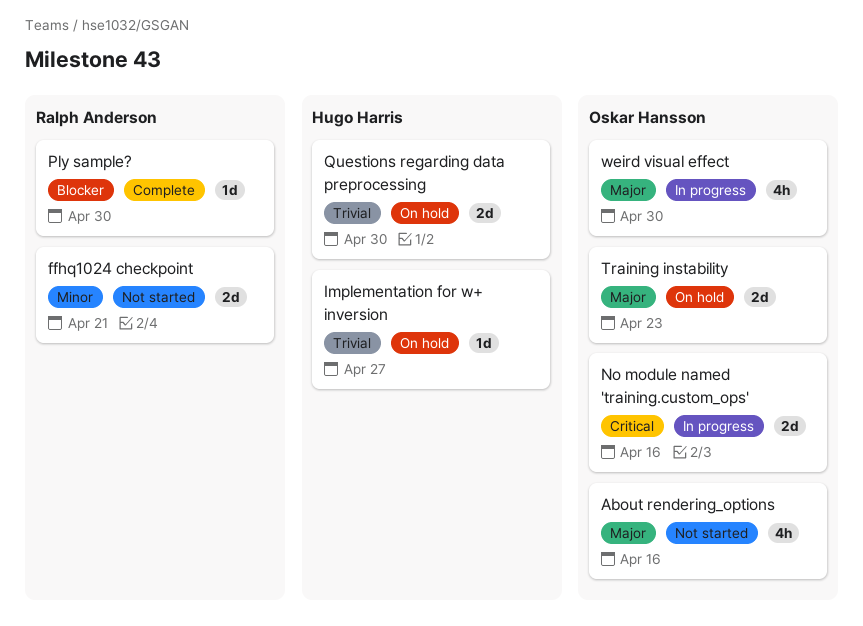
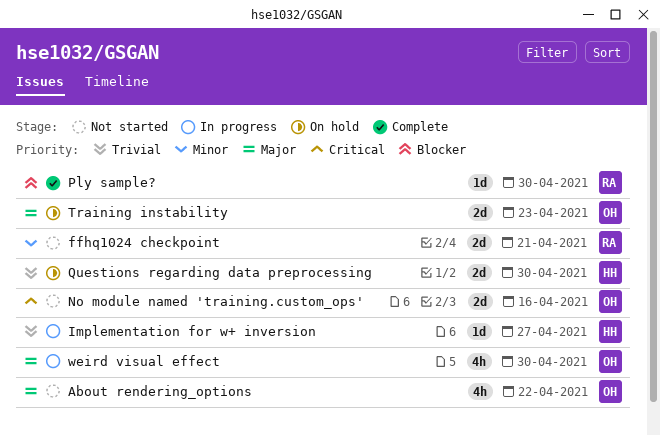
About rendering_options, due: Apr 16 -> Apr 22
Implementation for w+ inversion, status: On hold -> In progress
No module named 'training.custom_ops', status: In progress -> Not started

